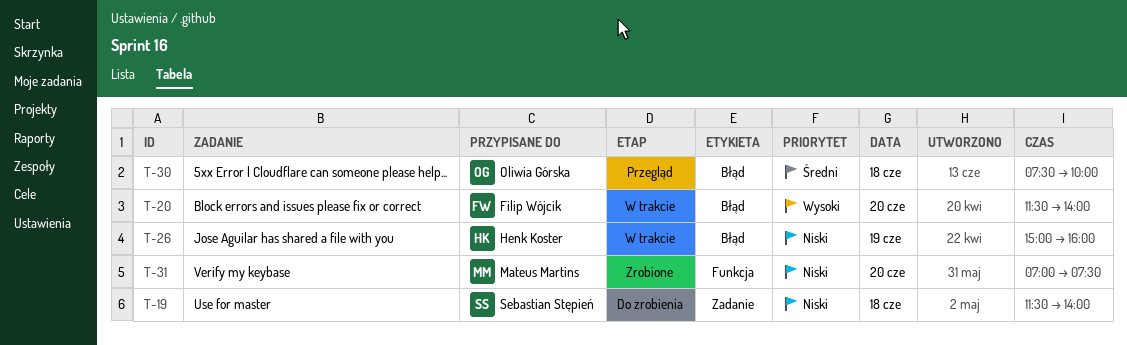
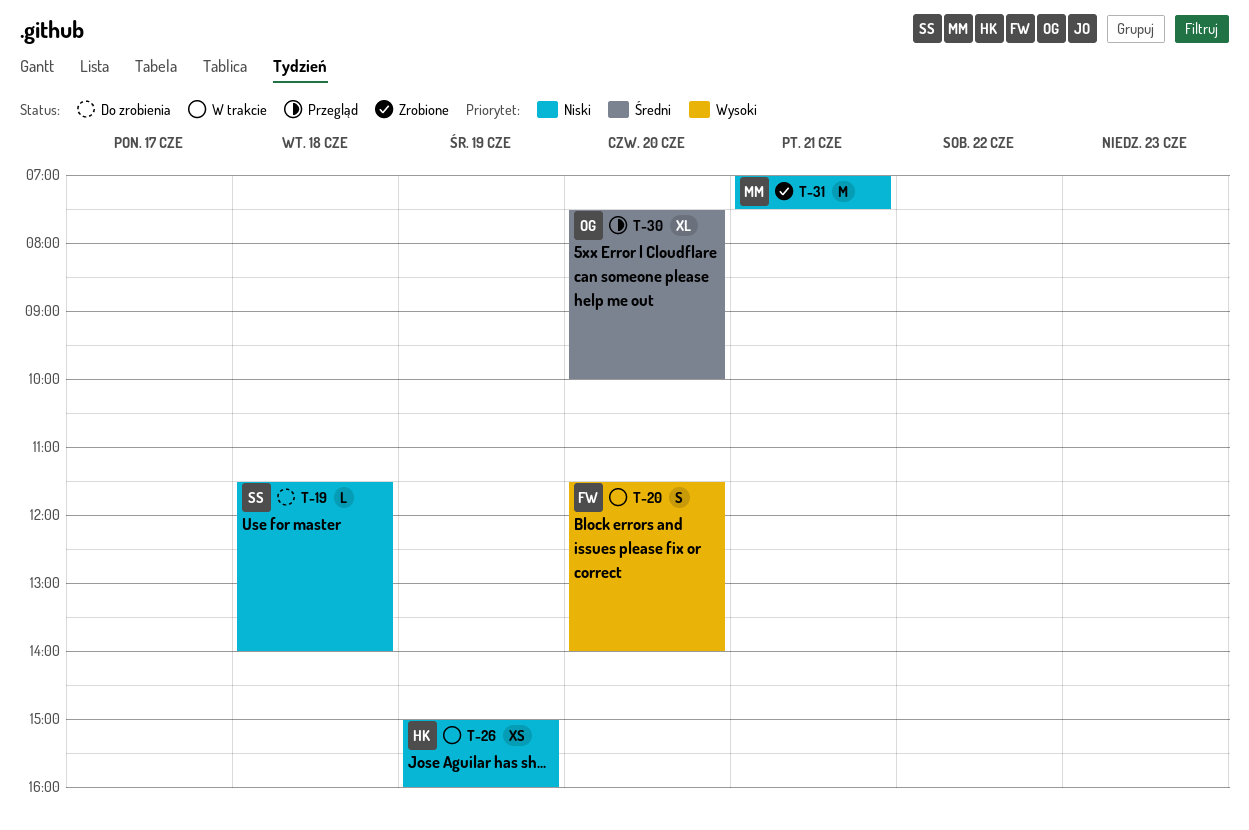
T-30, day: Jun 18 -> Jun 20
T-31, day: Jun 20 -> Jun 21

